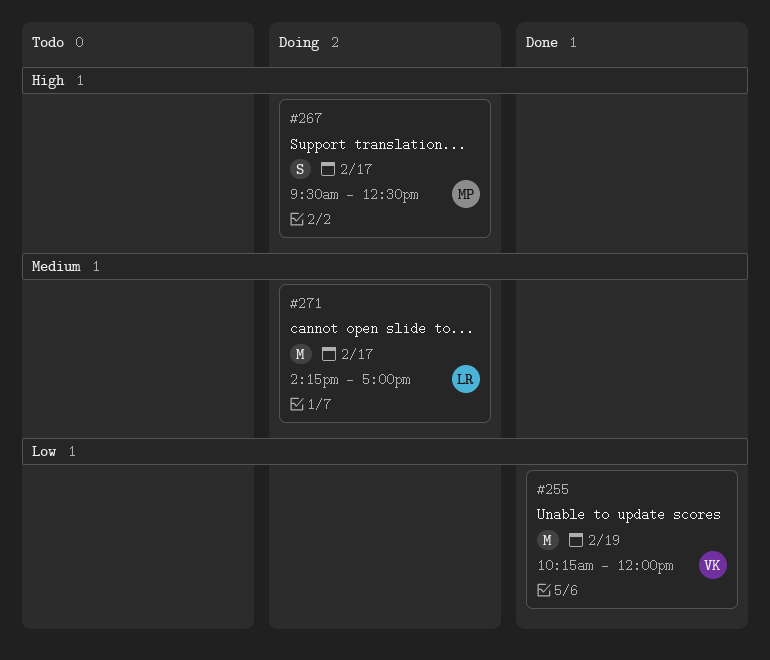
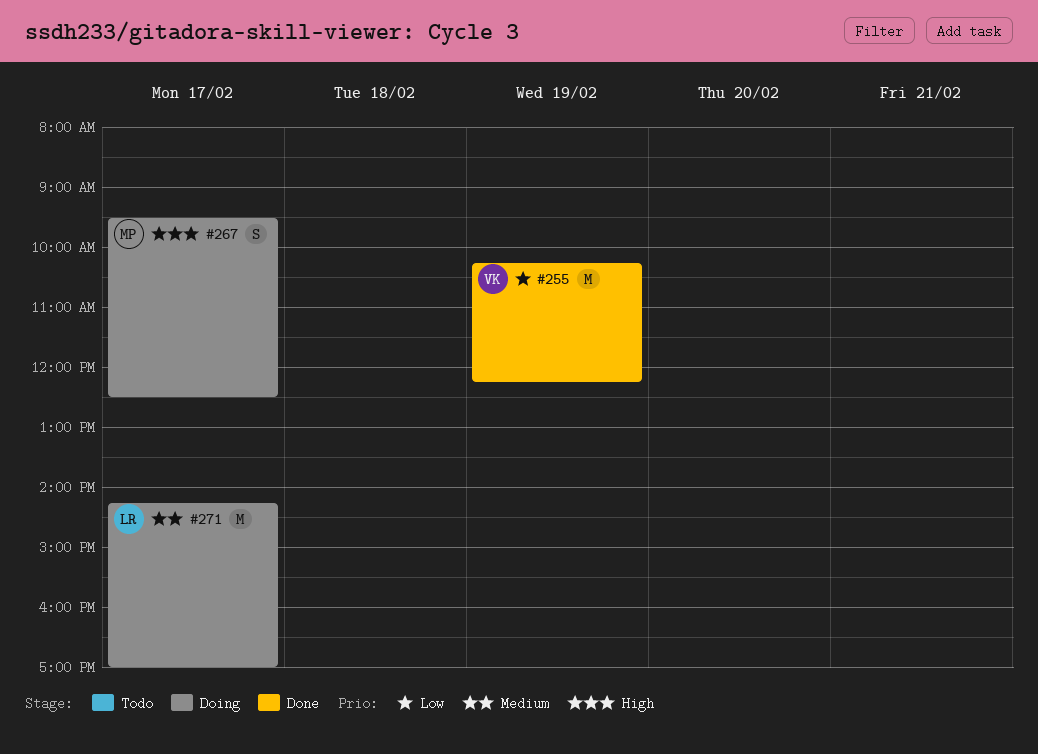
#255, ends: 12:00 -> 12:15

